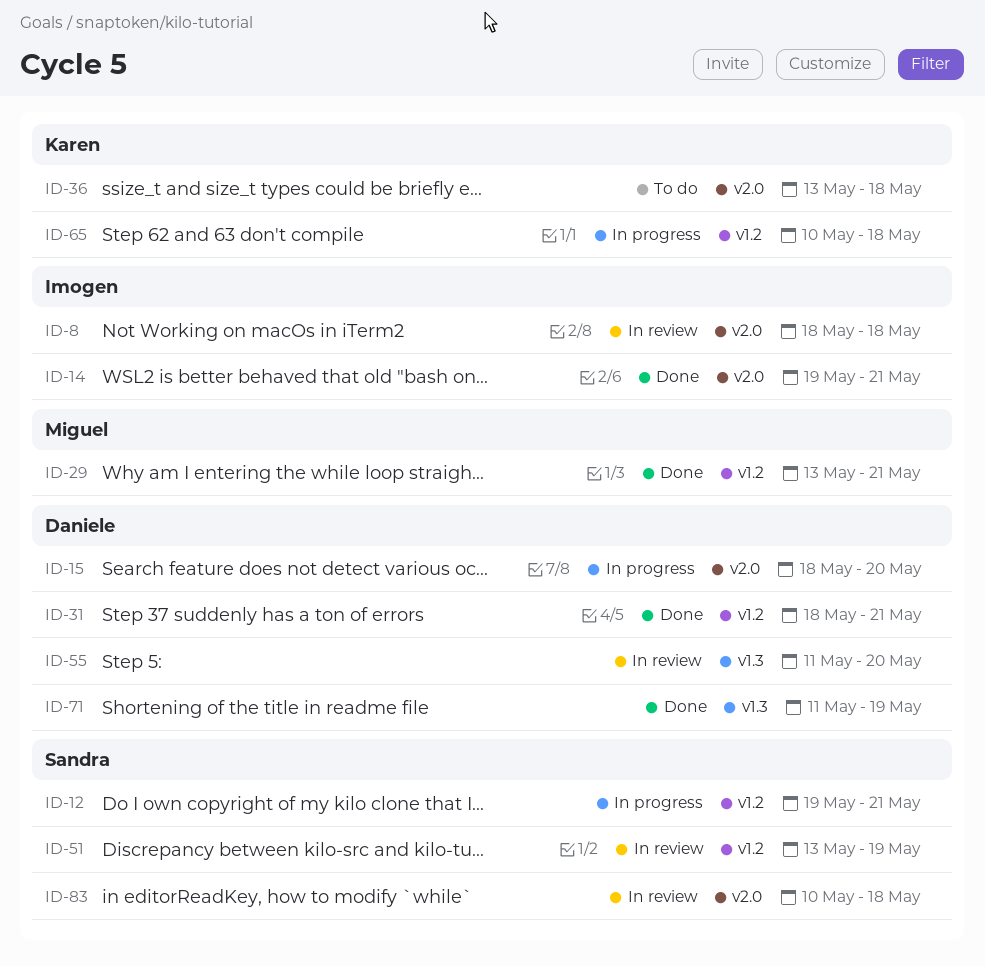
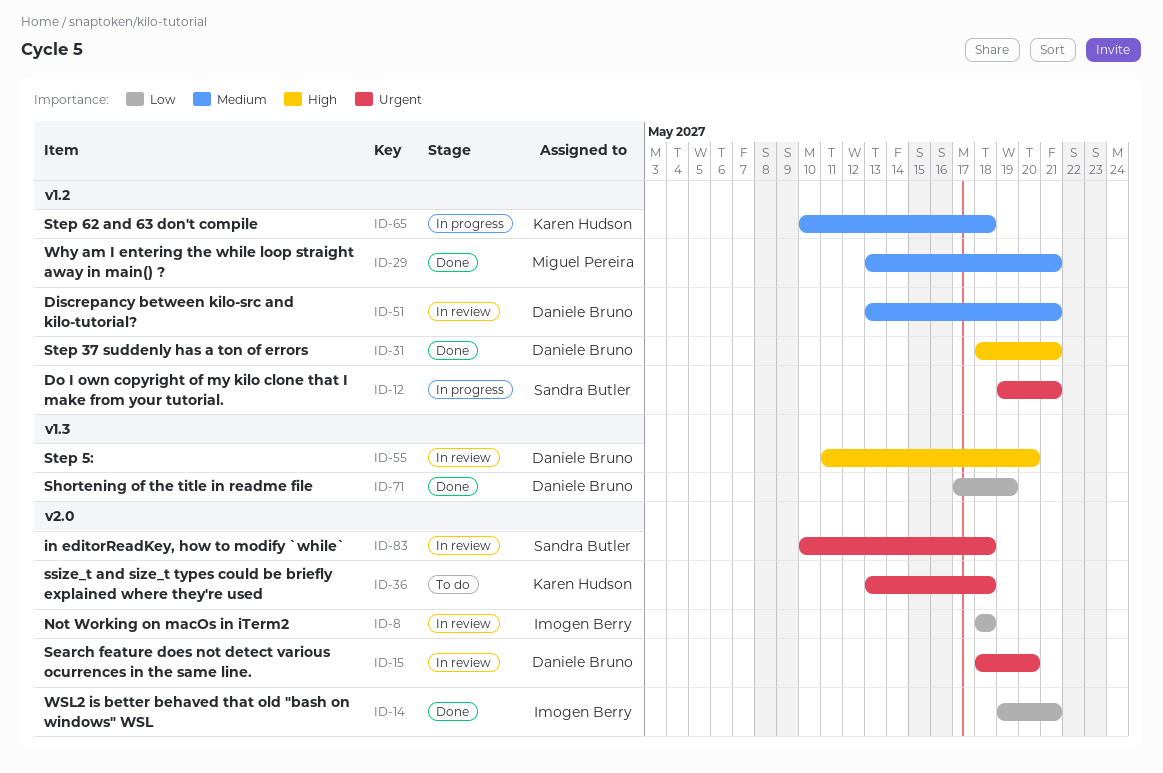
ID-15, status: In progress -> In review
ID-51, owner: Sandra Butler -> Daniele Bruno
ID-51, due: May 19 -> May 21
ID-71, start: May 11 -> May 17

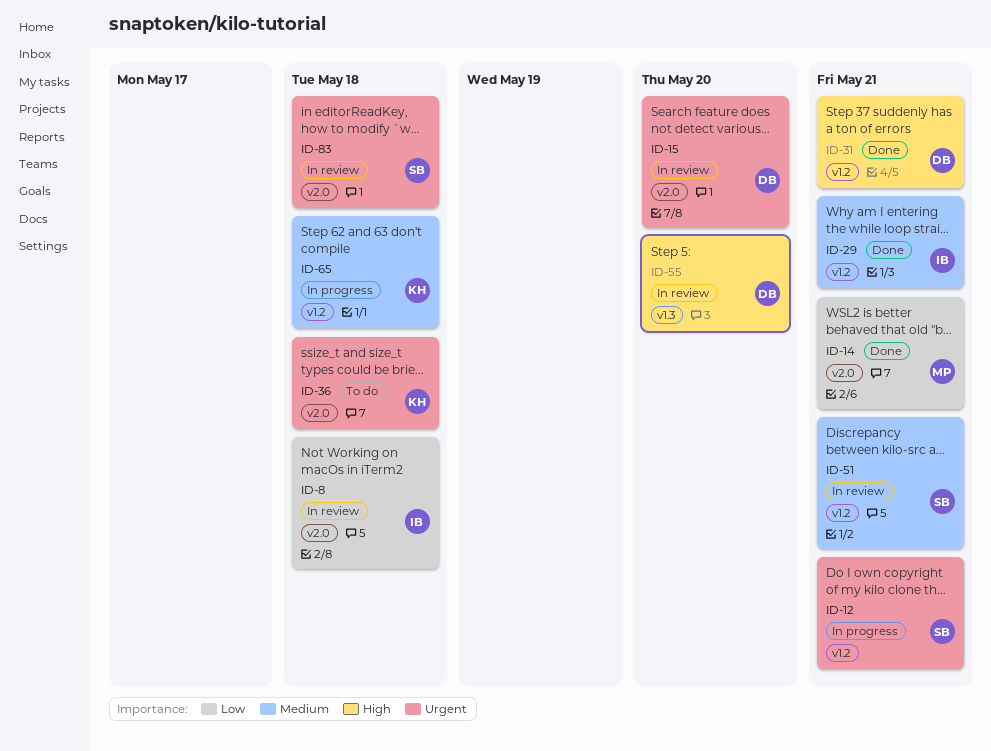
ID-14, owner: Imogen Berry -> Miguel Pereira
ID-29, owner: Miguel Pereira -> Imogen Berry
ID-51, owner: Daniele Bruno -> Sandra Butler
ID-71: present -> none

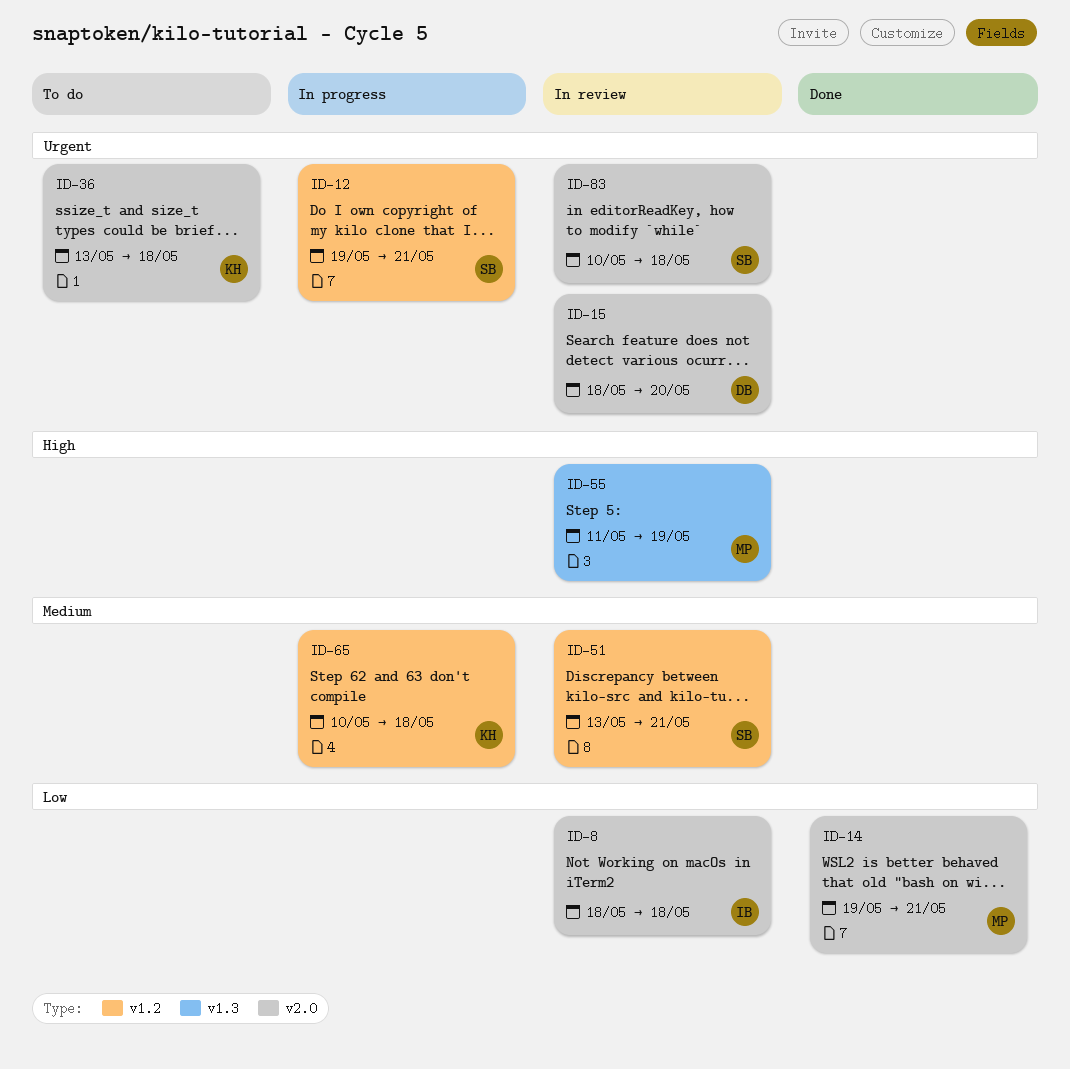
ID-29: present -> none
ID-31: present -> none
ID-55, owner: DB -> MP
ID-55, due: May 20 -> May 19

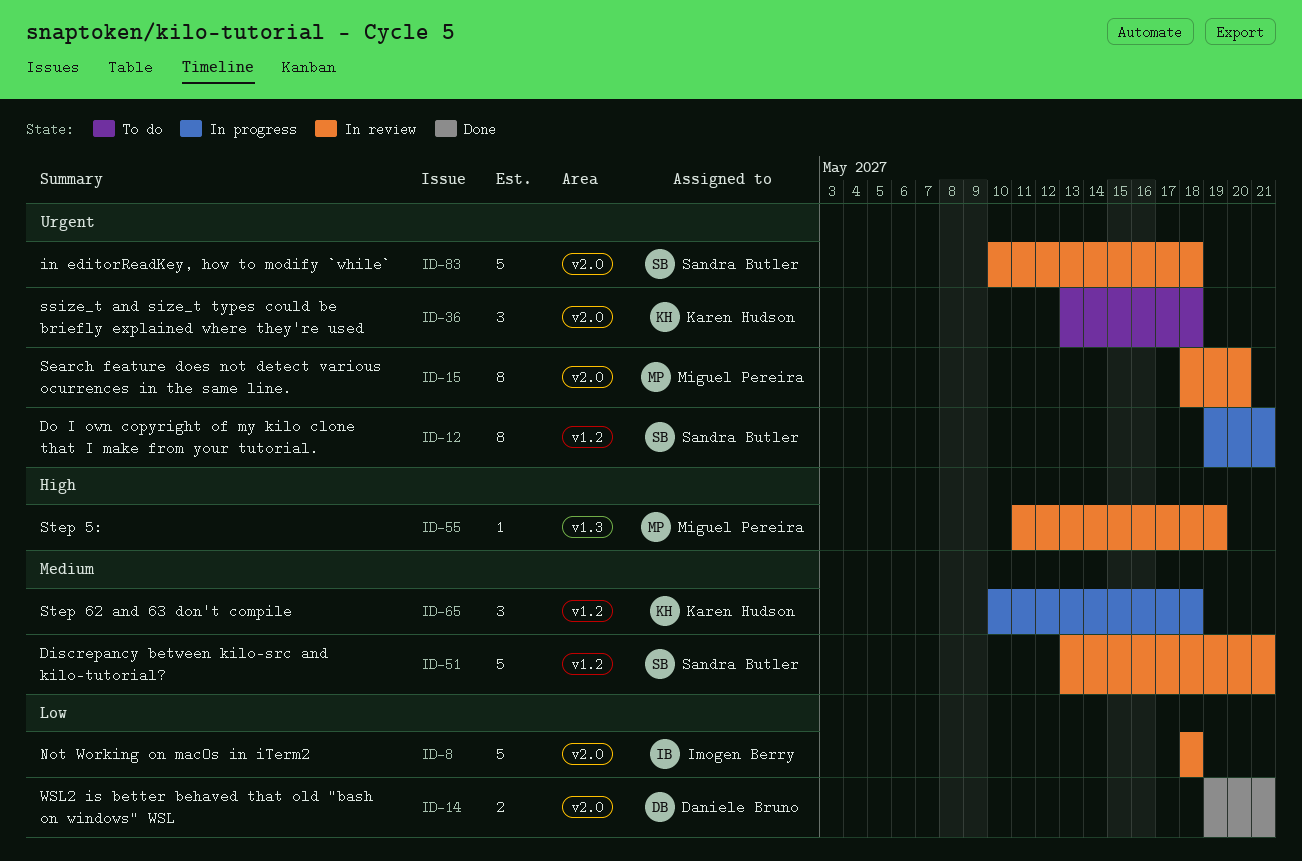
ID-14, owner: Miguel Pereira -> Daniele Bruno
ID-15, owner: Daniele Bruno -> Miguel Pereira

